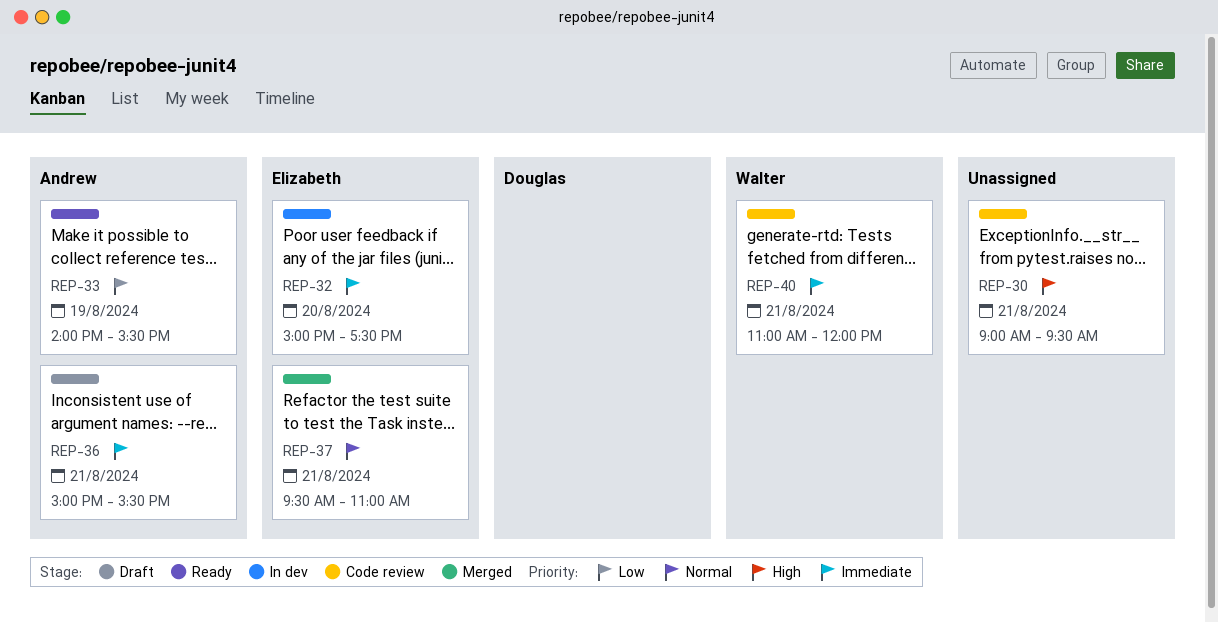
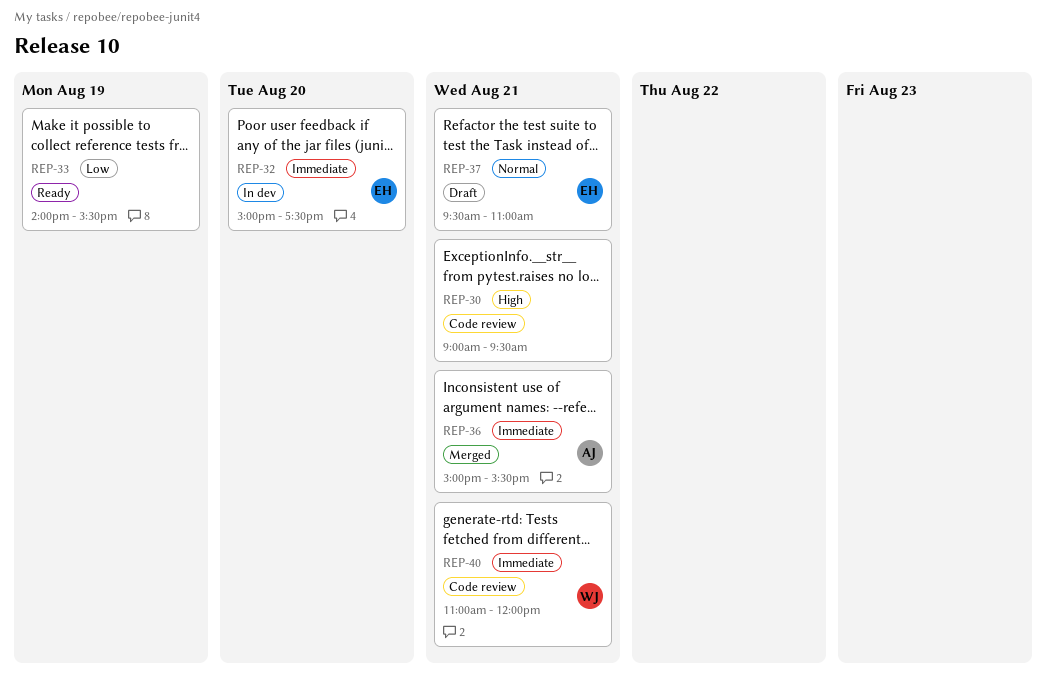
REP-33, owner: Andrew -> none
REP-36, status: Draft -> Merged
REP-37, status: Merged -> Draft

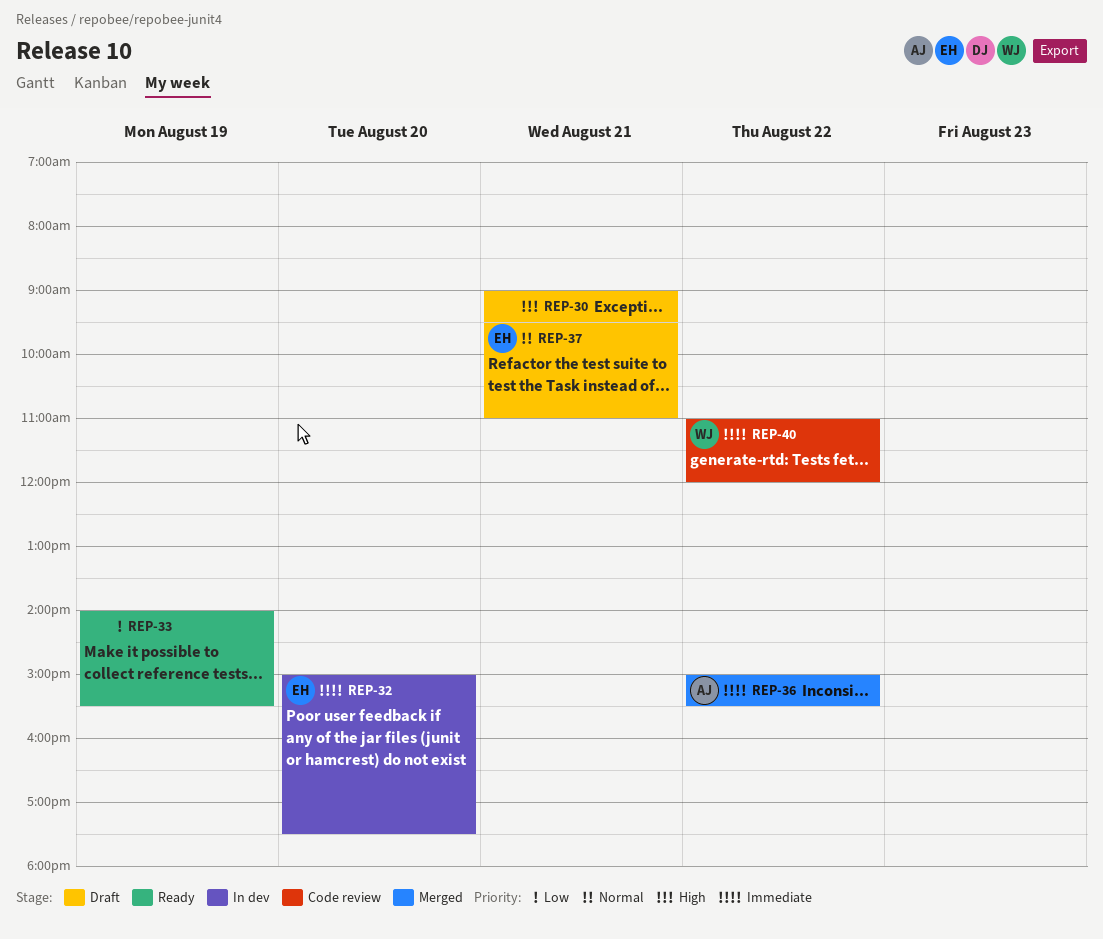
REP-30, status: Code review -> Draft
REP-36, day: Aug 21 -> Aug 22
REP-40, day: Aug 21 -> Aug 22

